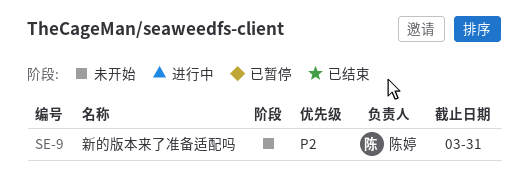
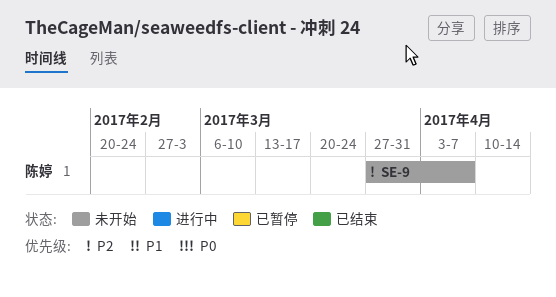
SE-9, due: Mar 31 -> Apr 7

